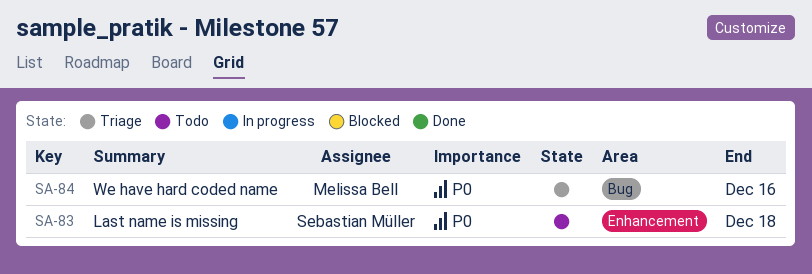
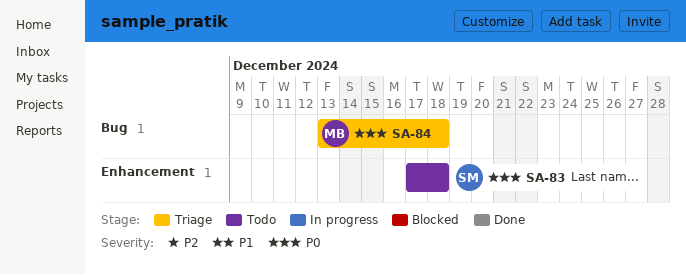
SA-84, due: Dec 16 -> Dec 18

